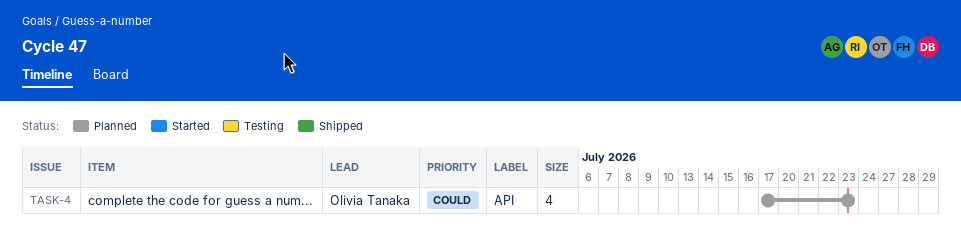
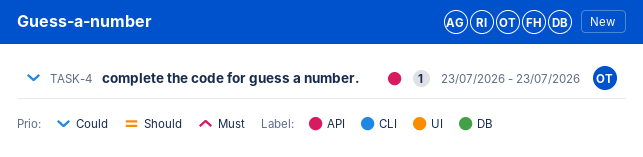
TASK-4, estimate: 4 -> 1
TASK-4, start: Jul 17 -> Jul 23

